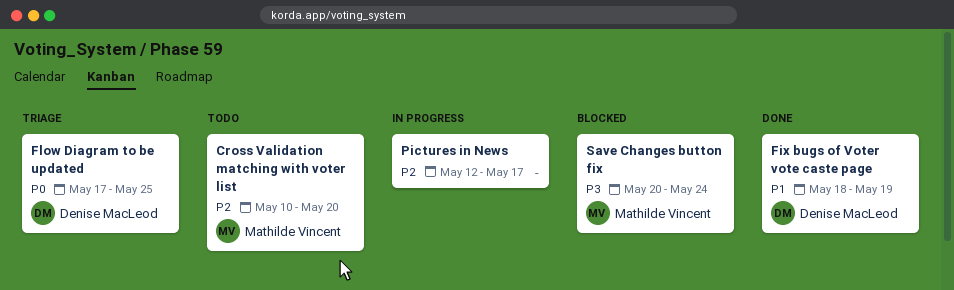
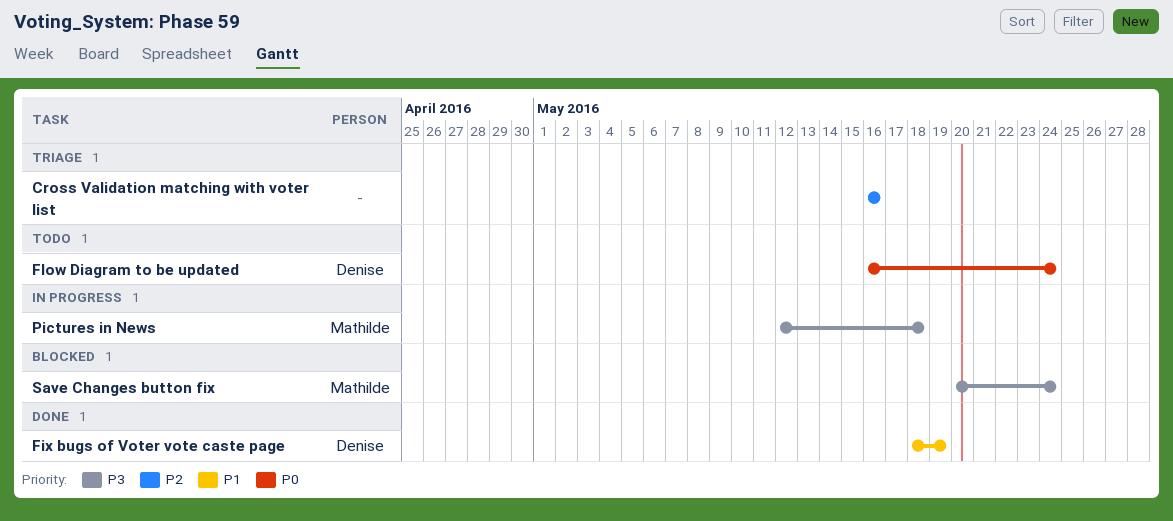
Cross Validation matching with voter list, status: Todo -> Triage
Cross Validation matching with voter list, owner: Mathilde Vincent -> none
Cross Validation matching with voter list, start: May 10 -> May 16
Cross Validation matching with voter list, due: May 20 -> May 16
Flow Diagram to be updated, status: Triage -> Todo
Flow Diagram to be updated, start: May 17 -> May 16
Flow Diagram to be updated, due: May 25 -> May 24
Pictures in News, owner: none -> Mathilde Vincent
Pictures in News, priority: P2 -> P3
Pictures in News, due: May 17 -> May 18

